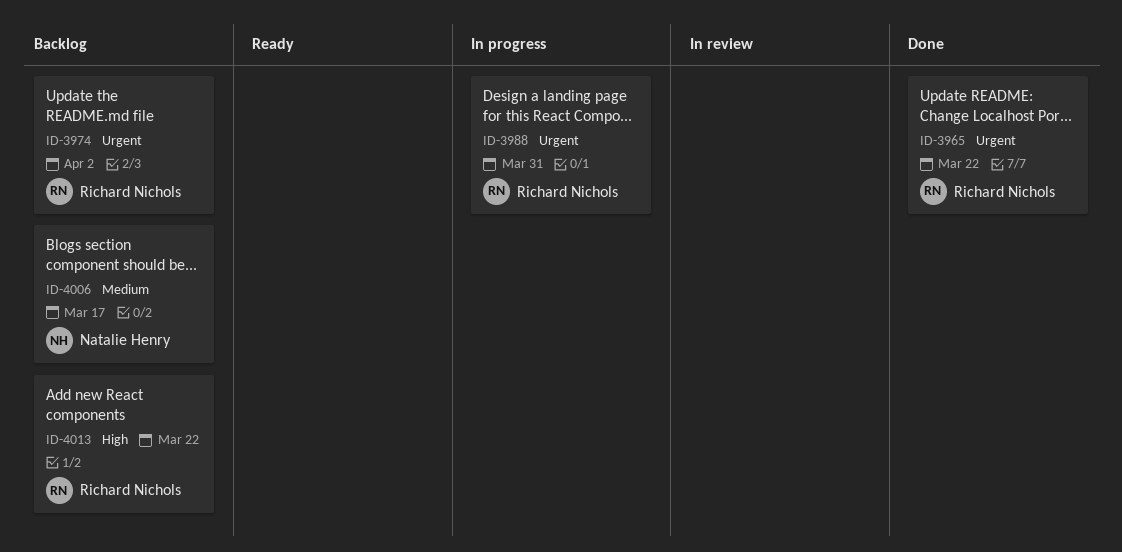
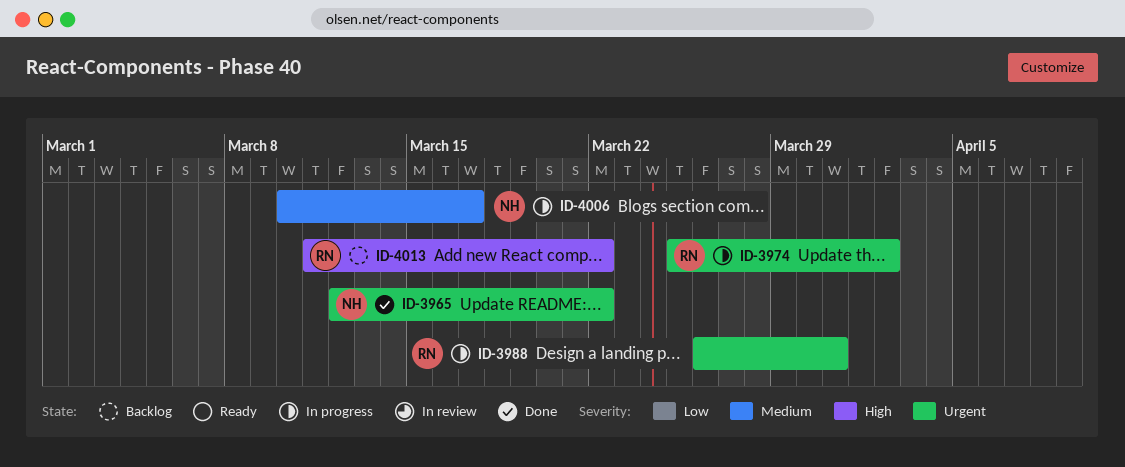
ID-3965, owner: Richard Nichols -> Natalie Henry
ID-3974, status: Backlog -> In progress
ID-4006, status: Backlog -> In progress

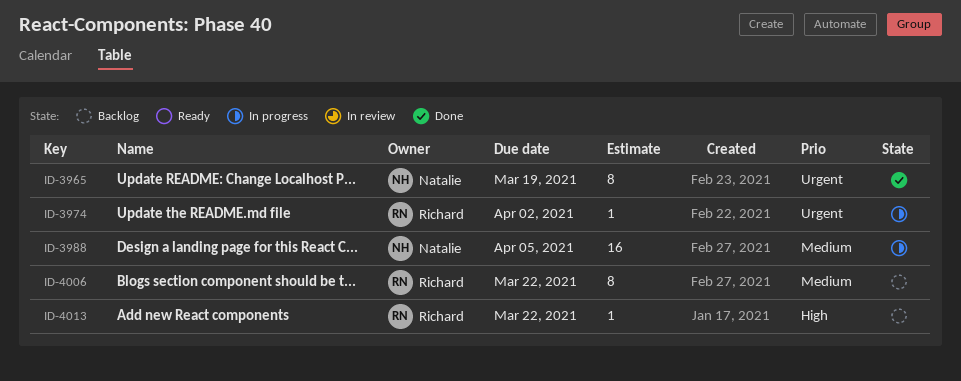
ID-3965, due: Mar 22 -> Mar 19
ID-3988, owner: Richard -> Natalie
ID-3988, priority: Urgent -> Medium
ID-3988, due: Mar 31 -> Apr 5
ID-4006, status: In progress -> Backlog
ID-4006, owner: Natalie -> Richard
ID-4006, due: Mar 17 -> Mar 22

